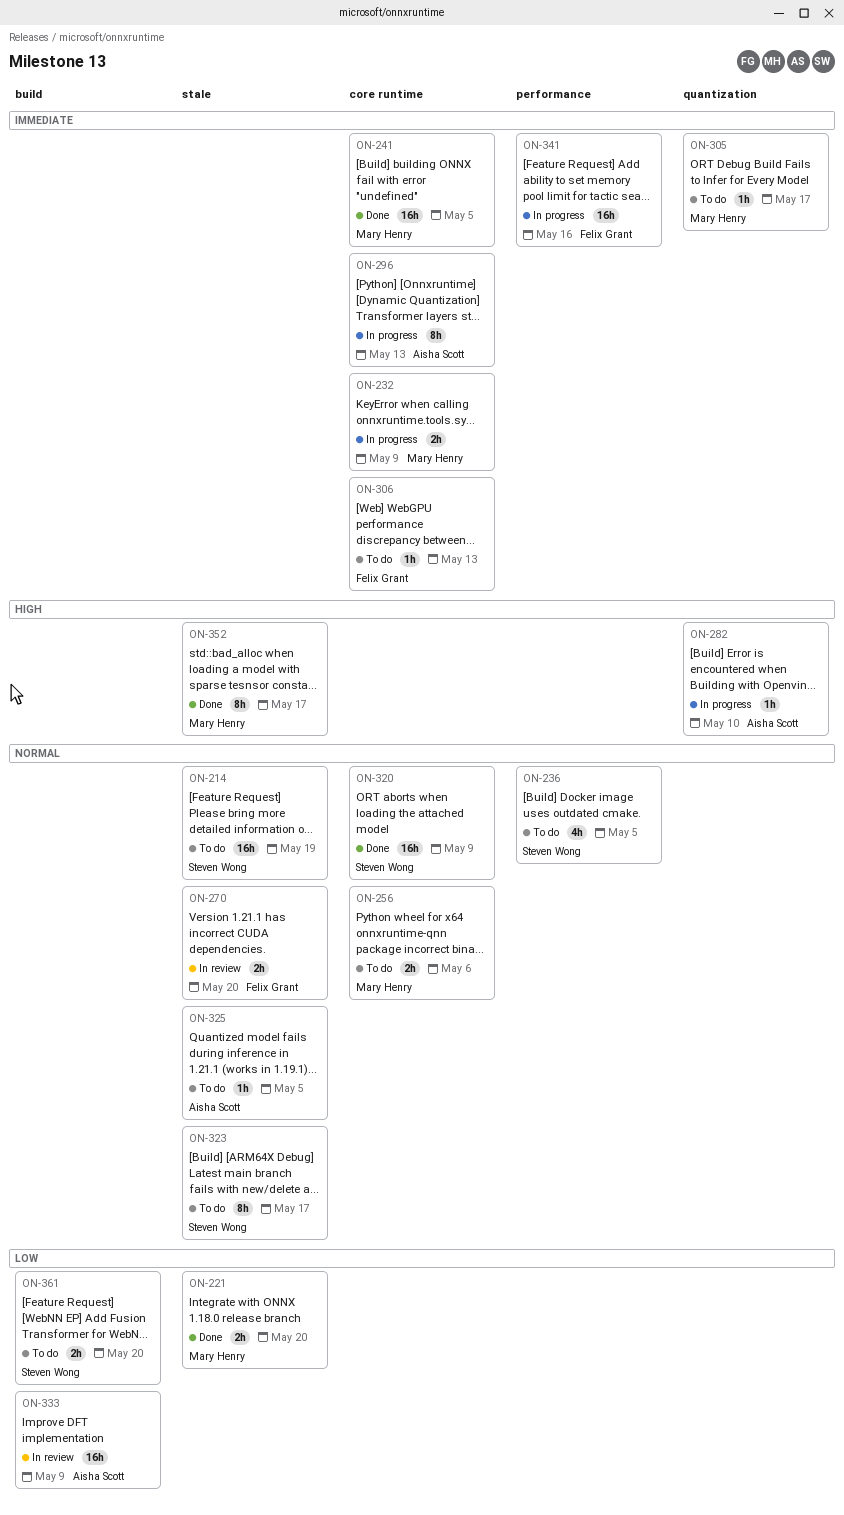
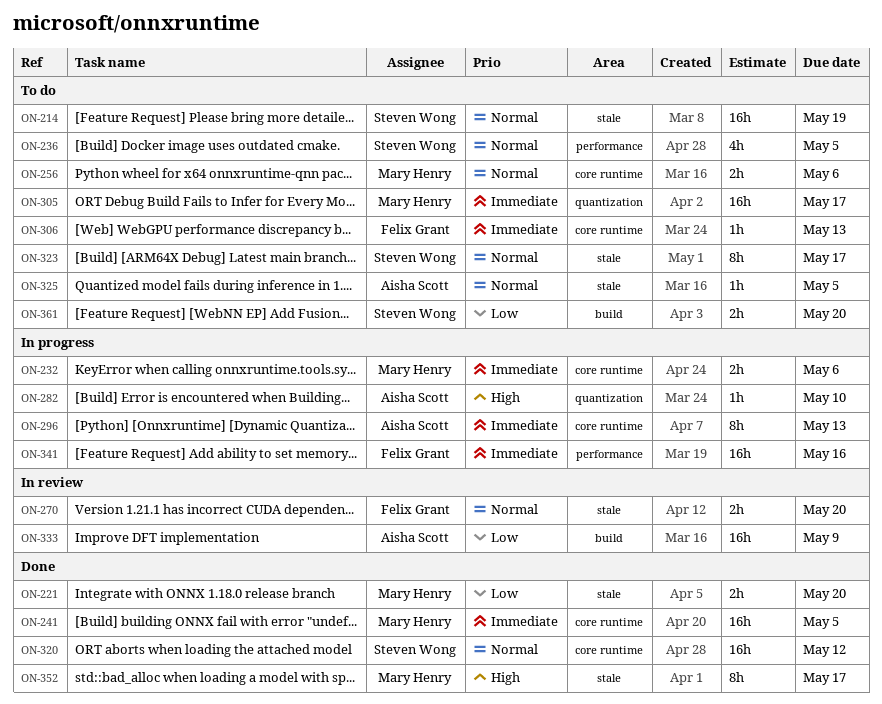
ON-232, due: May 9 -> May 6
ON-305, estimate: 1h -> 16h
ON-320, due: May 9 -> May 12

